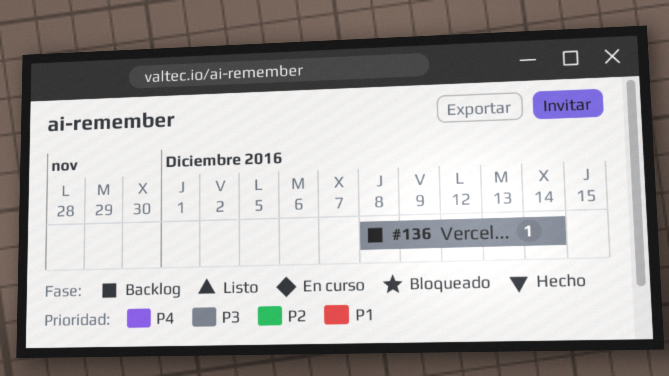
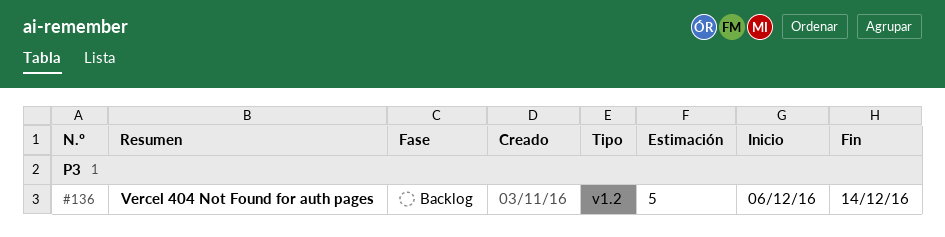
#136, estimate: 1 -> 5
#136, start: Dec 8 -> Dec 6

